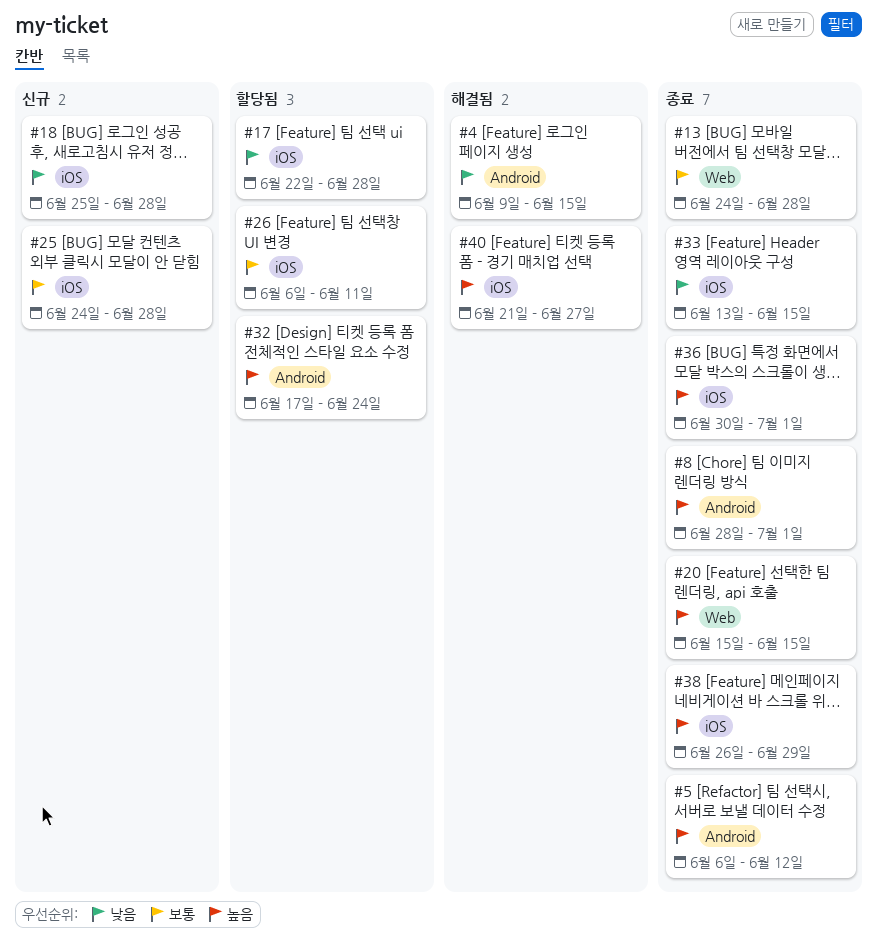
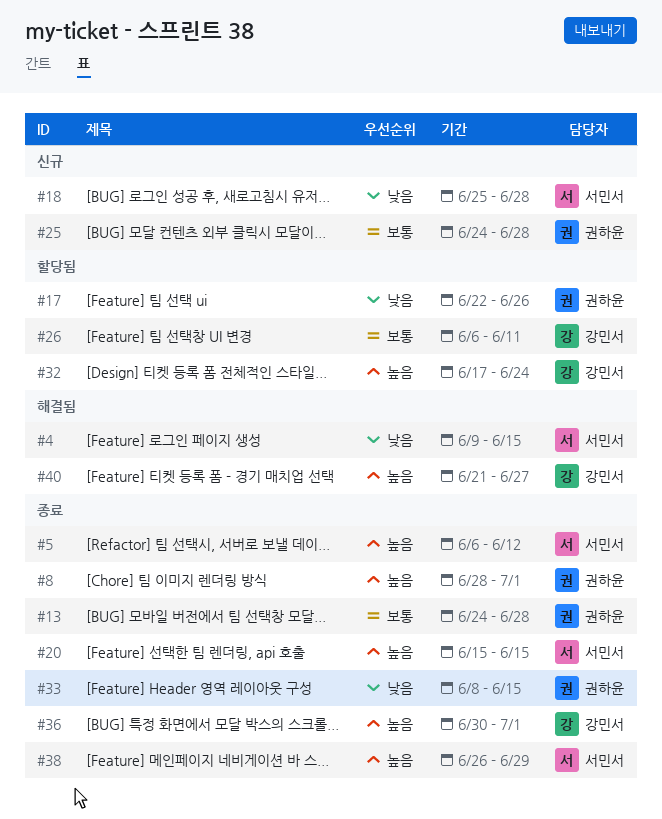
#17, due: Jun 28 -> Jun 26
#33, start: Jun 13 -> Jun 8

